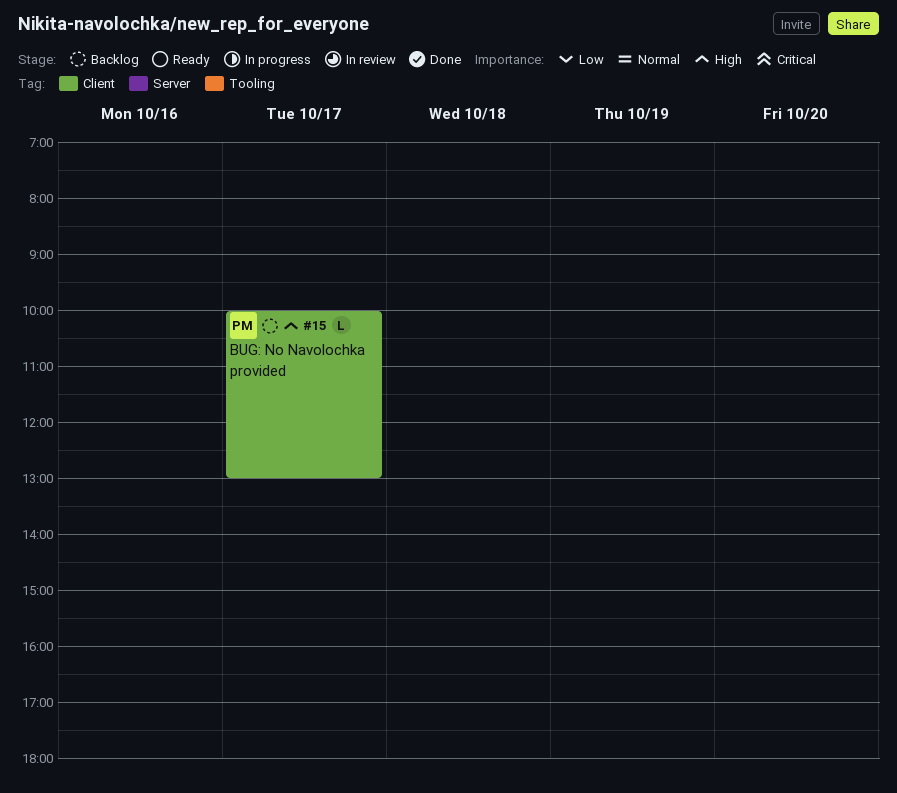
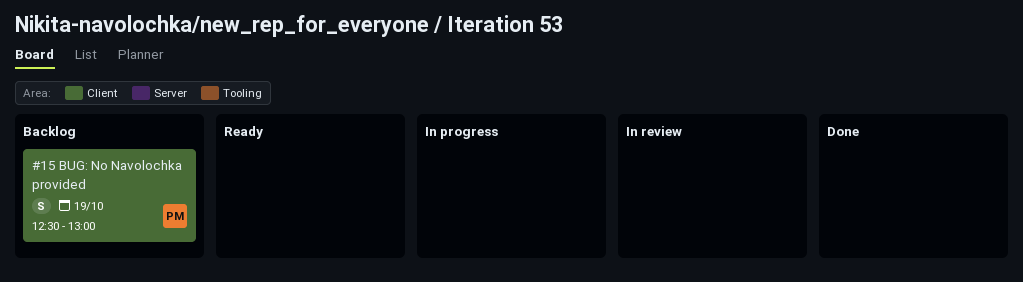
#15, estimate: L -> S
#15, day: Oct 17 -> Oct 19
#15, begins: 10:00 -> 12:30

